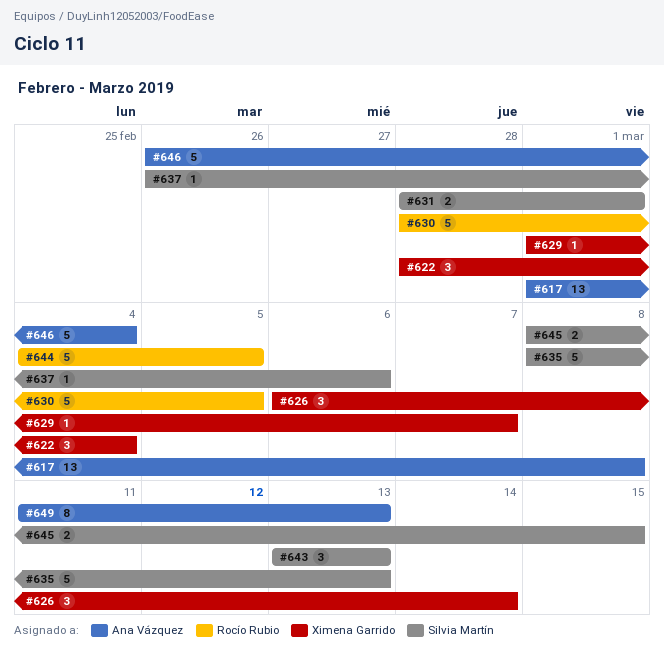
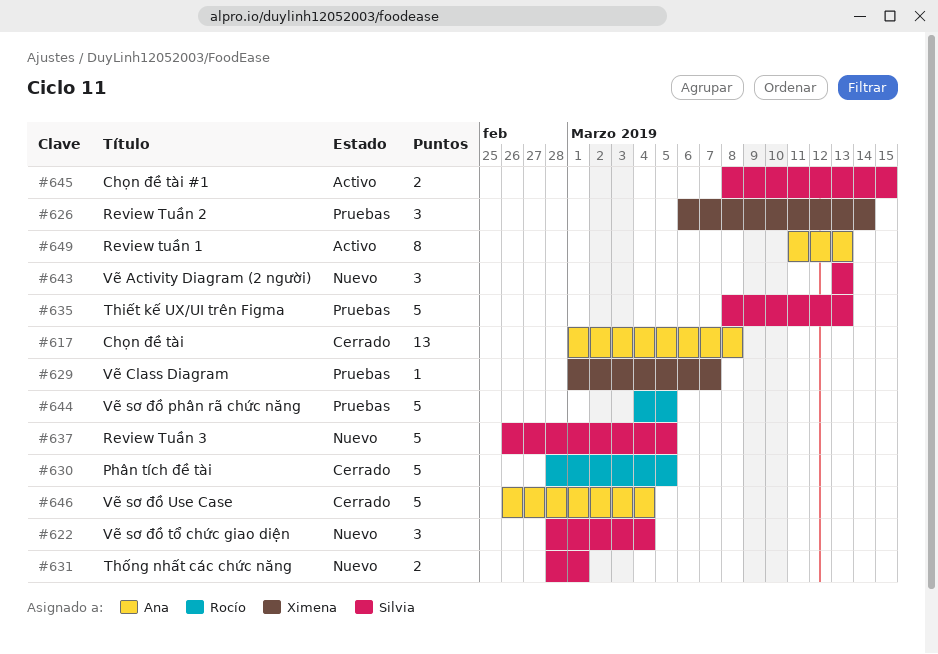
#622, owner: Ximena Garrido -> Silvia Martín
#637, estimate: 1 -> 5
#637, due: Mar 6 -> Mar 5

